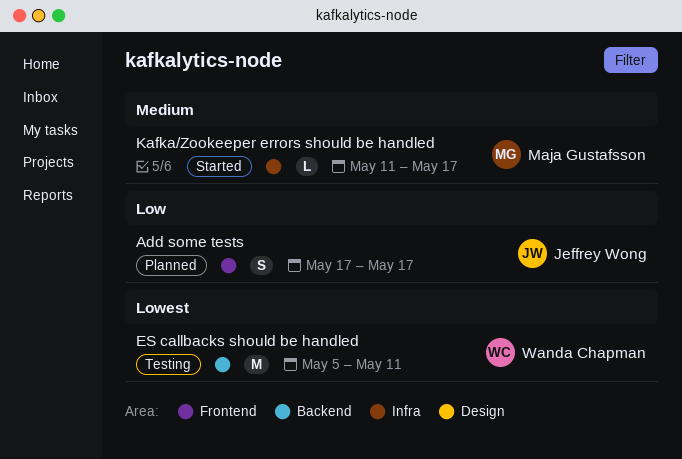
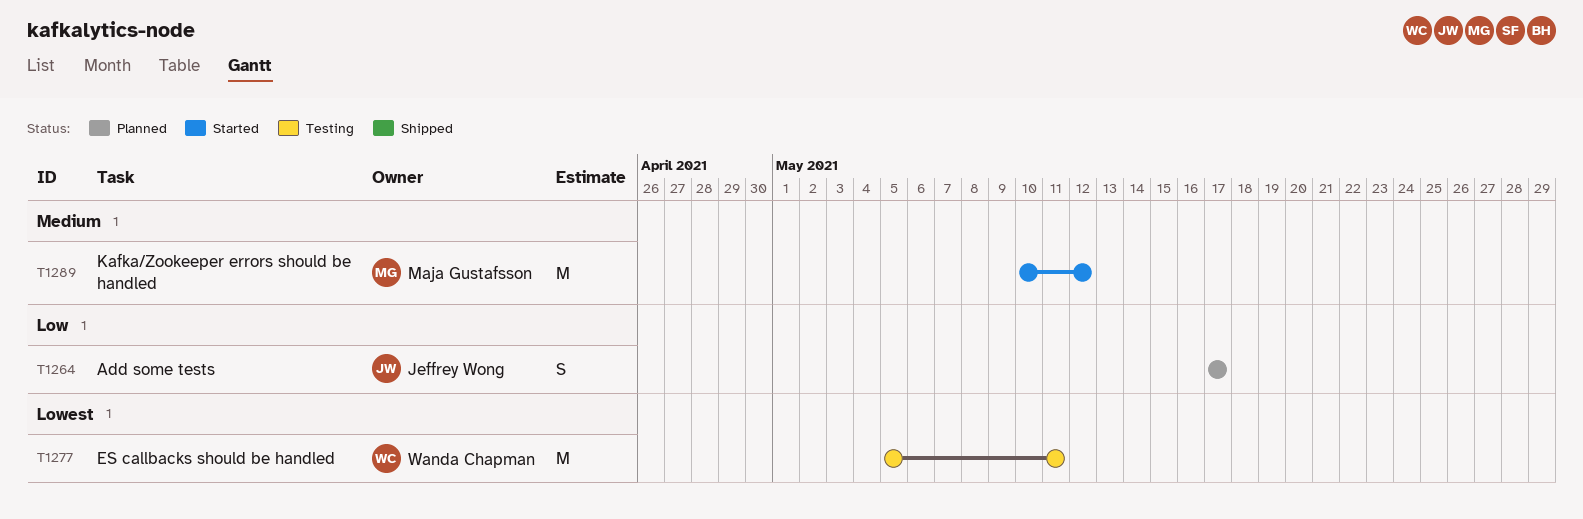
Kafka/Zookeeper errors should be handled, estimate: L -> M
Kafka/Zookeeper errors should be handled, start: May 11 -> May 10
Kafka/Zookeeper errors should be handled, due: May 17 -> May 12

